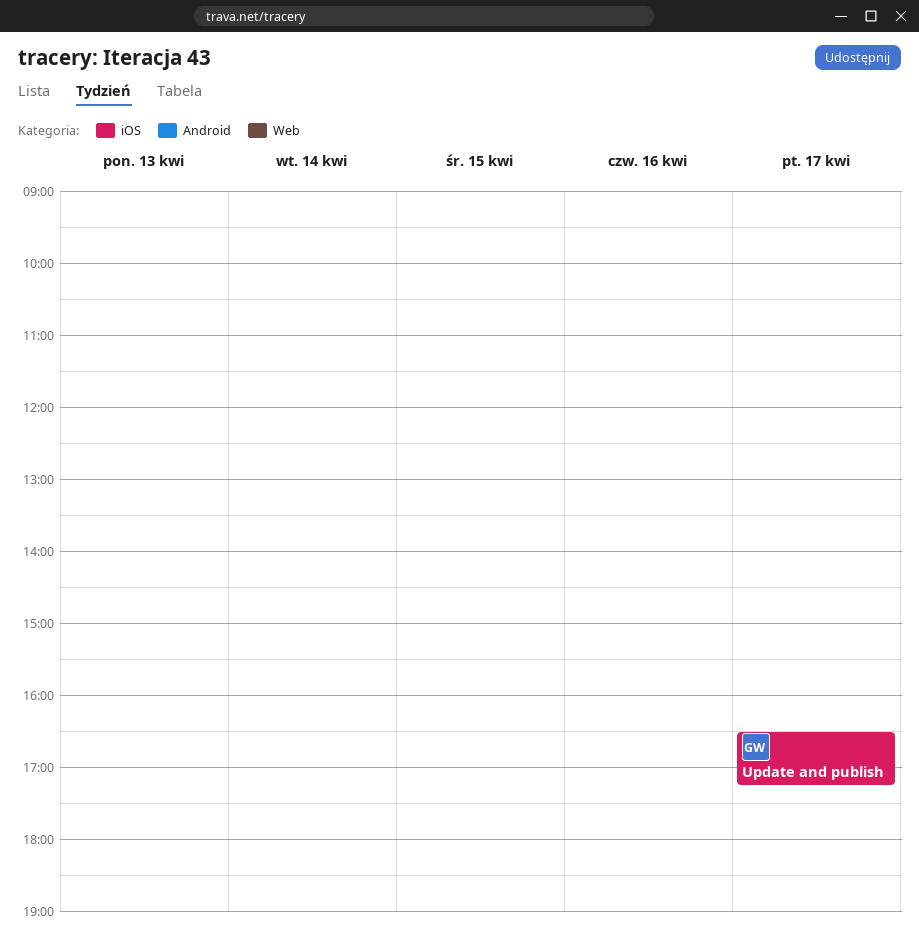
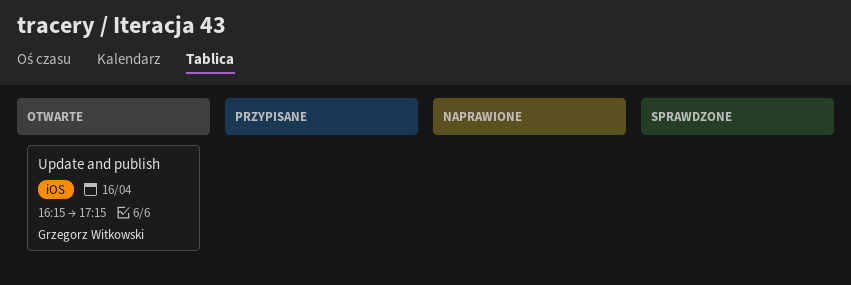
Update and publish, day: Apr 17 -> Apr 16
Update and publish, begins: 16:30 -> 16:15

